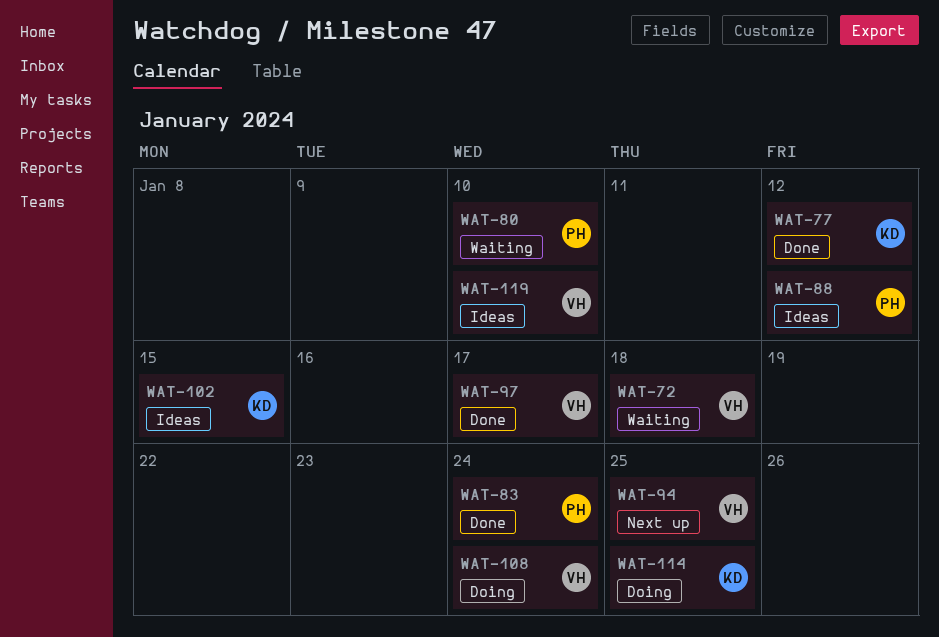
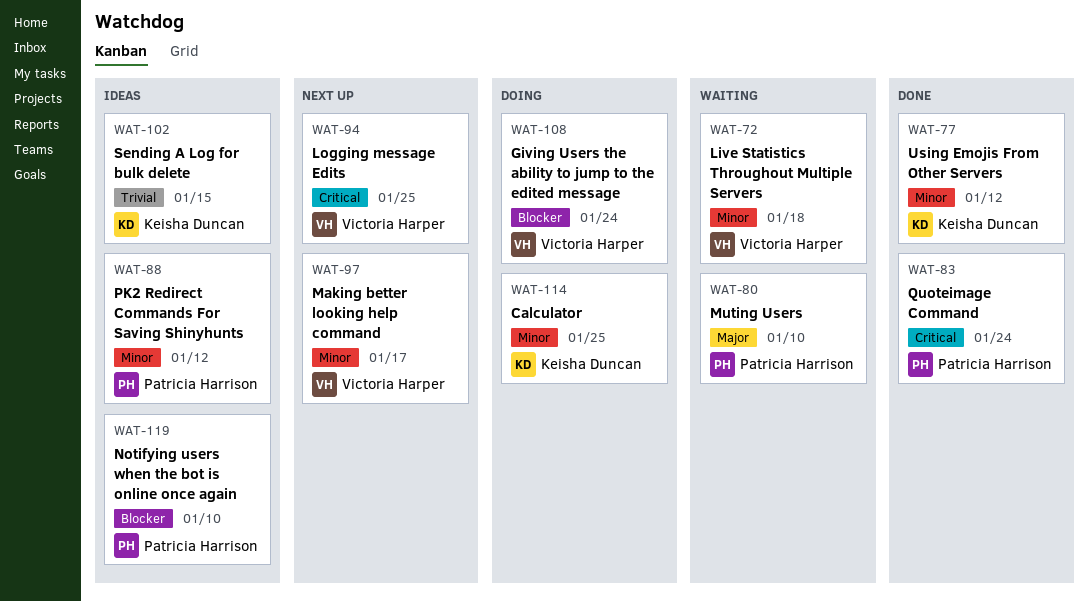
WAT-97, status: Done -> Next up
WAT-119, owner: Victoria Harper -> Patricia Harrison

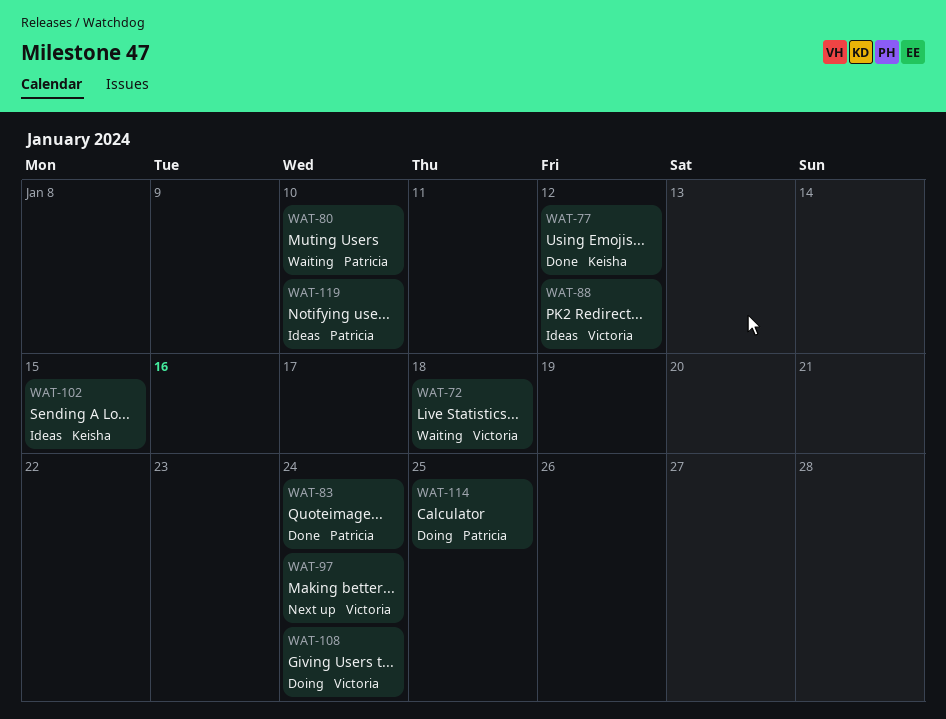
WAT-88, owner: Patricia Harrison -> Victoria Harper
WAT-94: present -> none
WAT-97, due: Jan 17 -> Jan 24
WAT-114, owner: Keisha Duncan -> Patricia Harrison

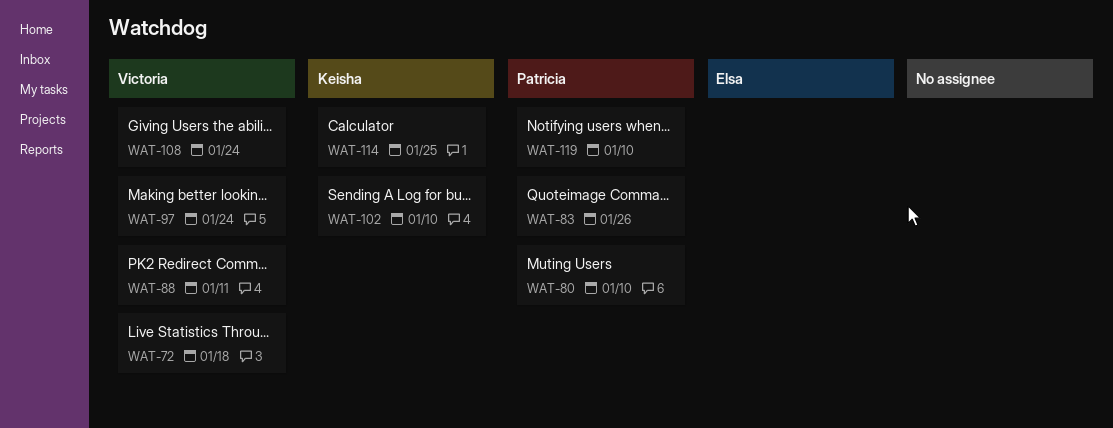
WAT-77: present -> none
WAT-83, due: Jan 24 -> Jan 26
WAT-88, due: Jan 12 -> Jan 11
WAT-102, due: Jan 15 -> Jan 10
WAT-114, owner: Patricia -> Keisha

